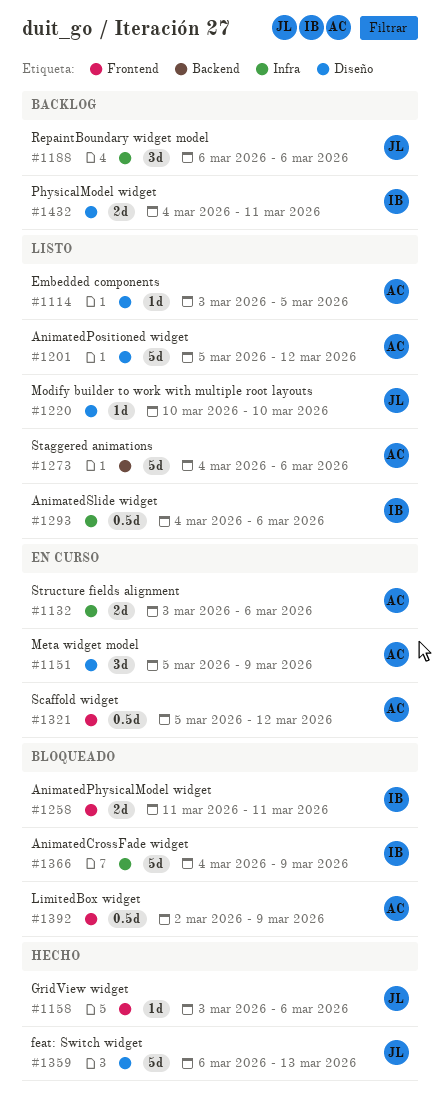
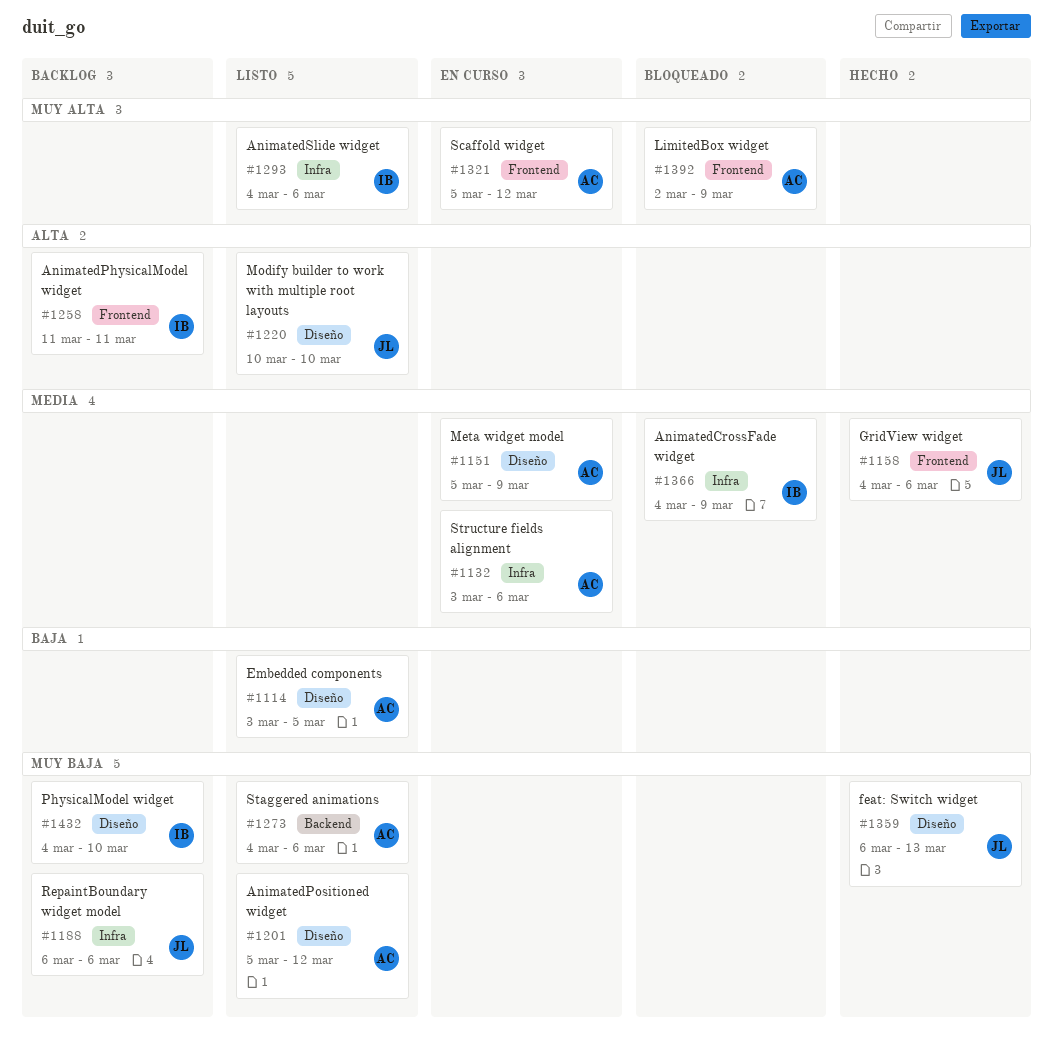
#1158, start: Mar 3 -> Mar 4
#1258, status: Bloqueado -> Backlog
#1432, due: Mar 11 -> Mar 10

